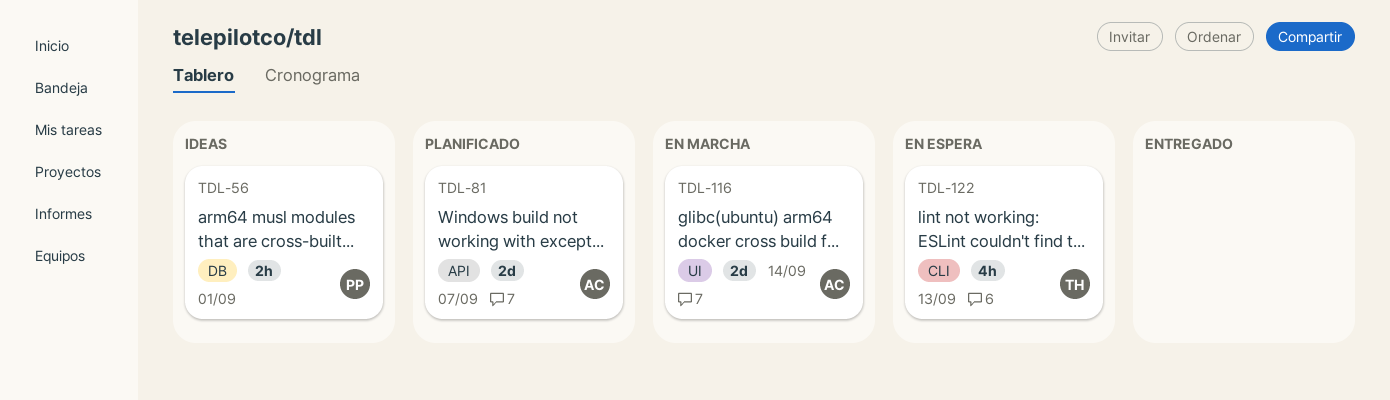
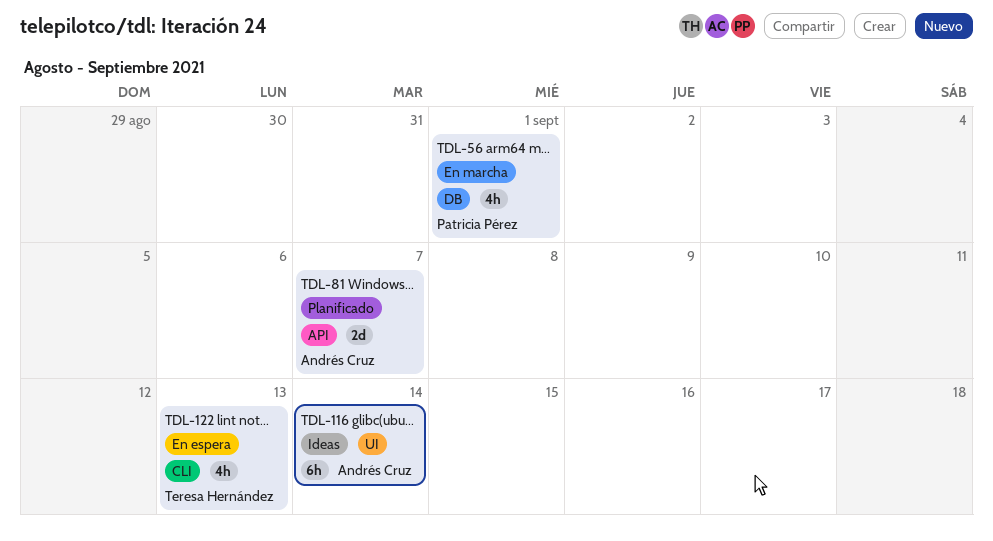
TDL-56, status: Ideas -> En marcha
TDL-56, estimate: 2h -> 4h
TDL-116, status: En marcha -> Ideas
TDL-116, estimate: 2d -> 6h

